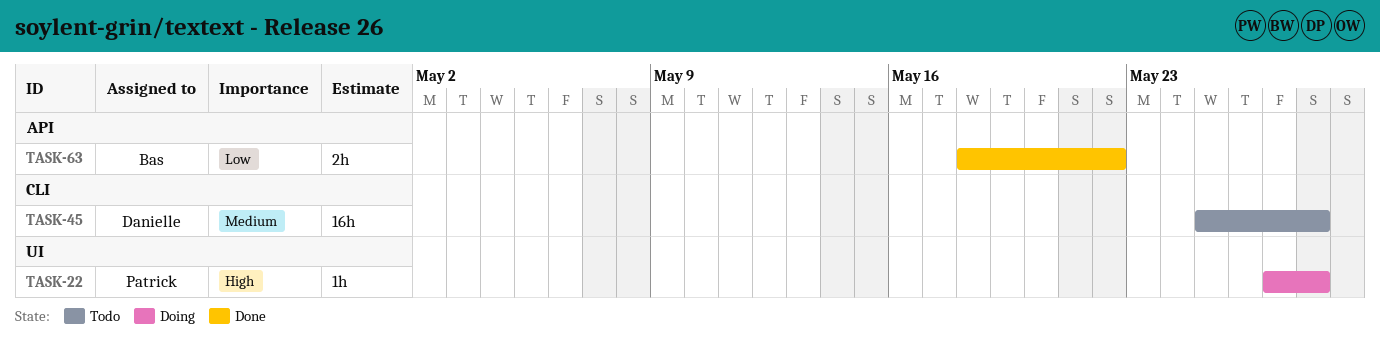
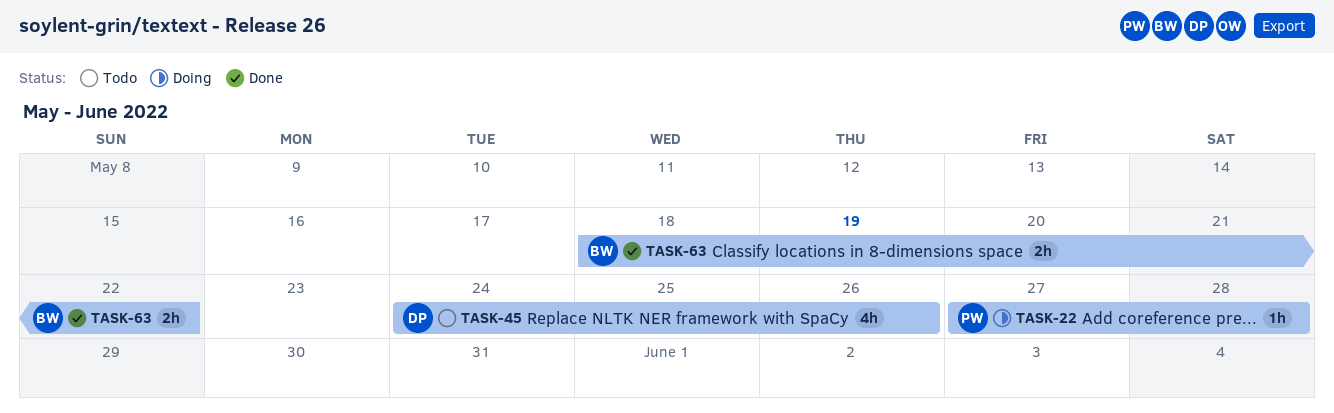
TASK-45, estimate: 16h -> 4h
TASK-45, start: May 25 -> May 24
TASK-45, due: May 28 -> May 26

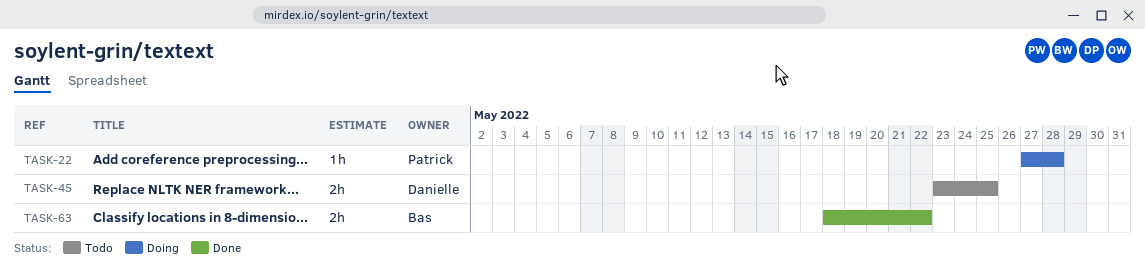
TASK-45, estimate: 4h -> 2h
TASK-45, start: May 24 -> May 23
TASK-45, due: May 26 -> May 25

